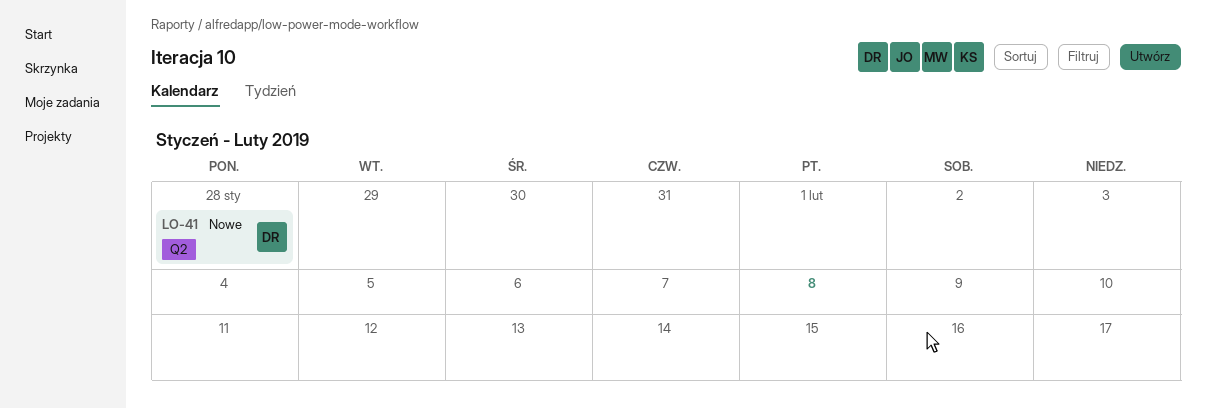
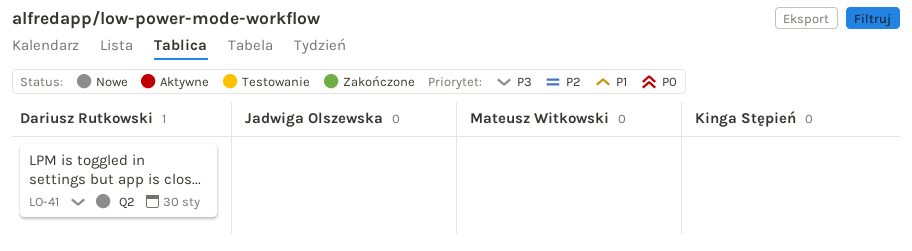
LO-41, due: Jan 28 -> Jan 30

